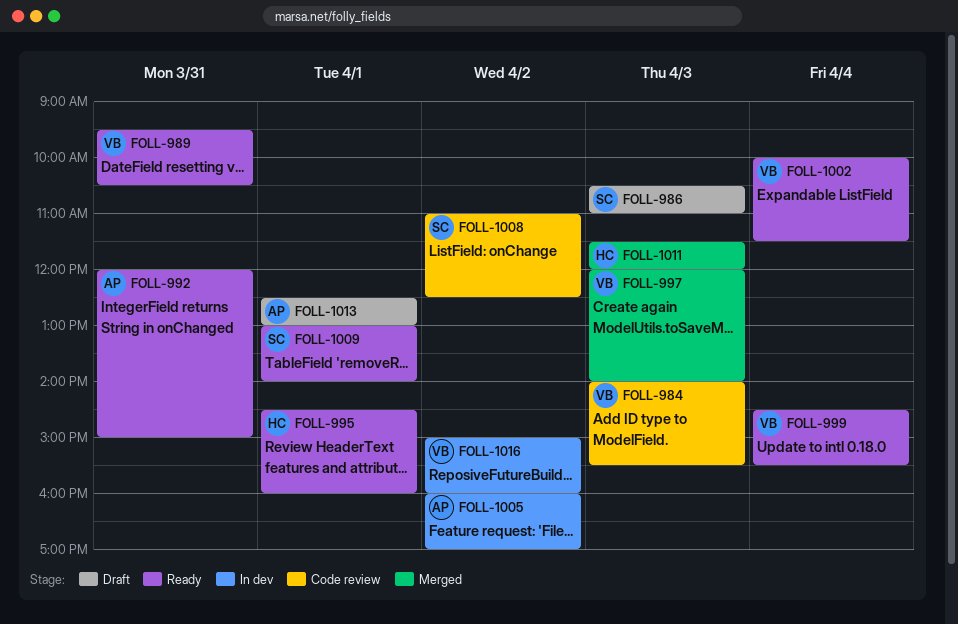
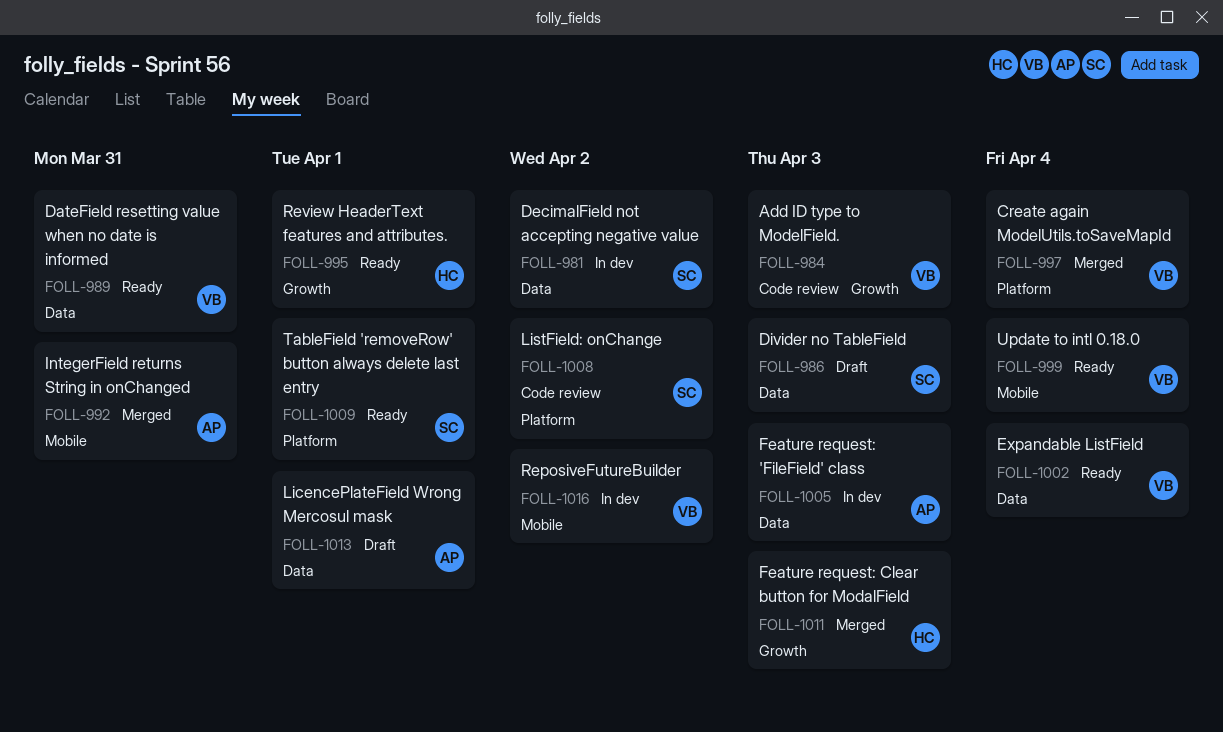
FOLL-981: none -> present
FOLL-992, status: Ready -> Merged
FOLL-997, day: Apr 3 -> Apr 4
FOLL-1005, day: Apr 2 -> Apr 3

